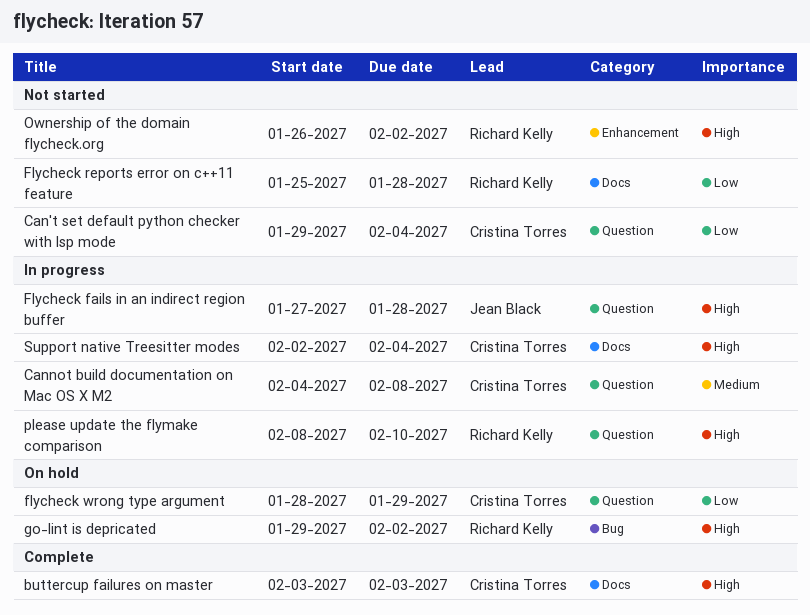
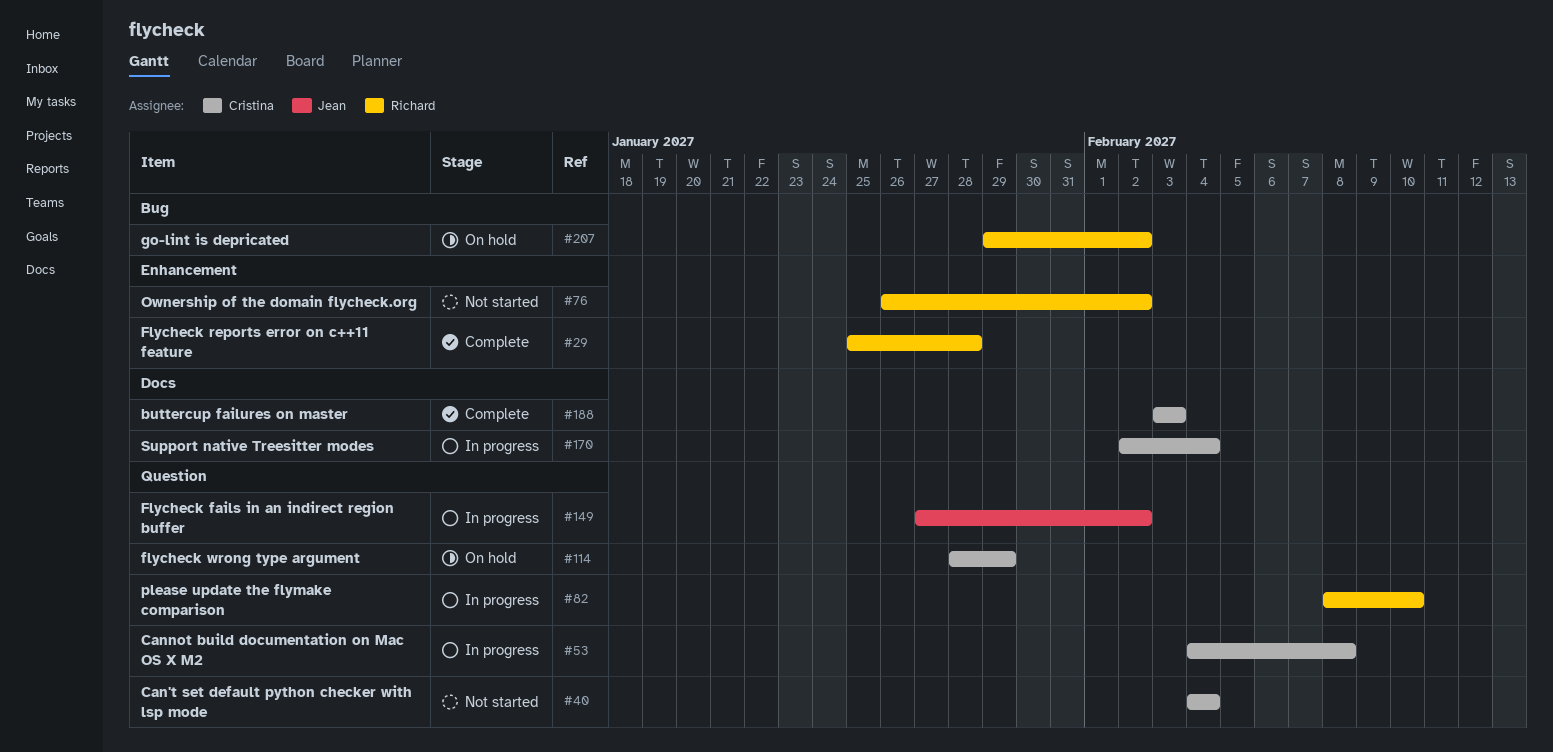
Can't set default python checker with lsp mode, start: Jan 29 -> Feb 4
Flycheck fails in an indirect region buffer, due: Jan 28 -> Feb 2
Flycheck reports error on c++11 feature, status: Not started -> Complete
Flycheck reports error on c++11 feature, label: Docs -> Enhancement

